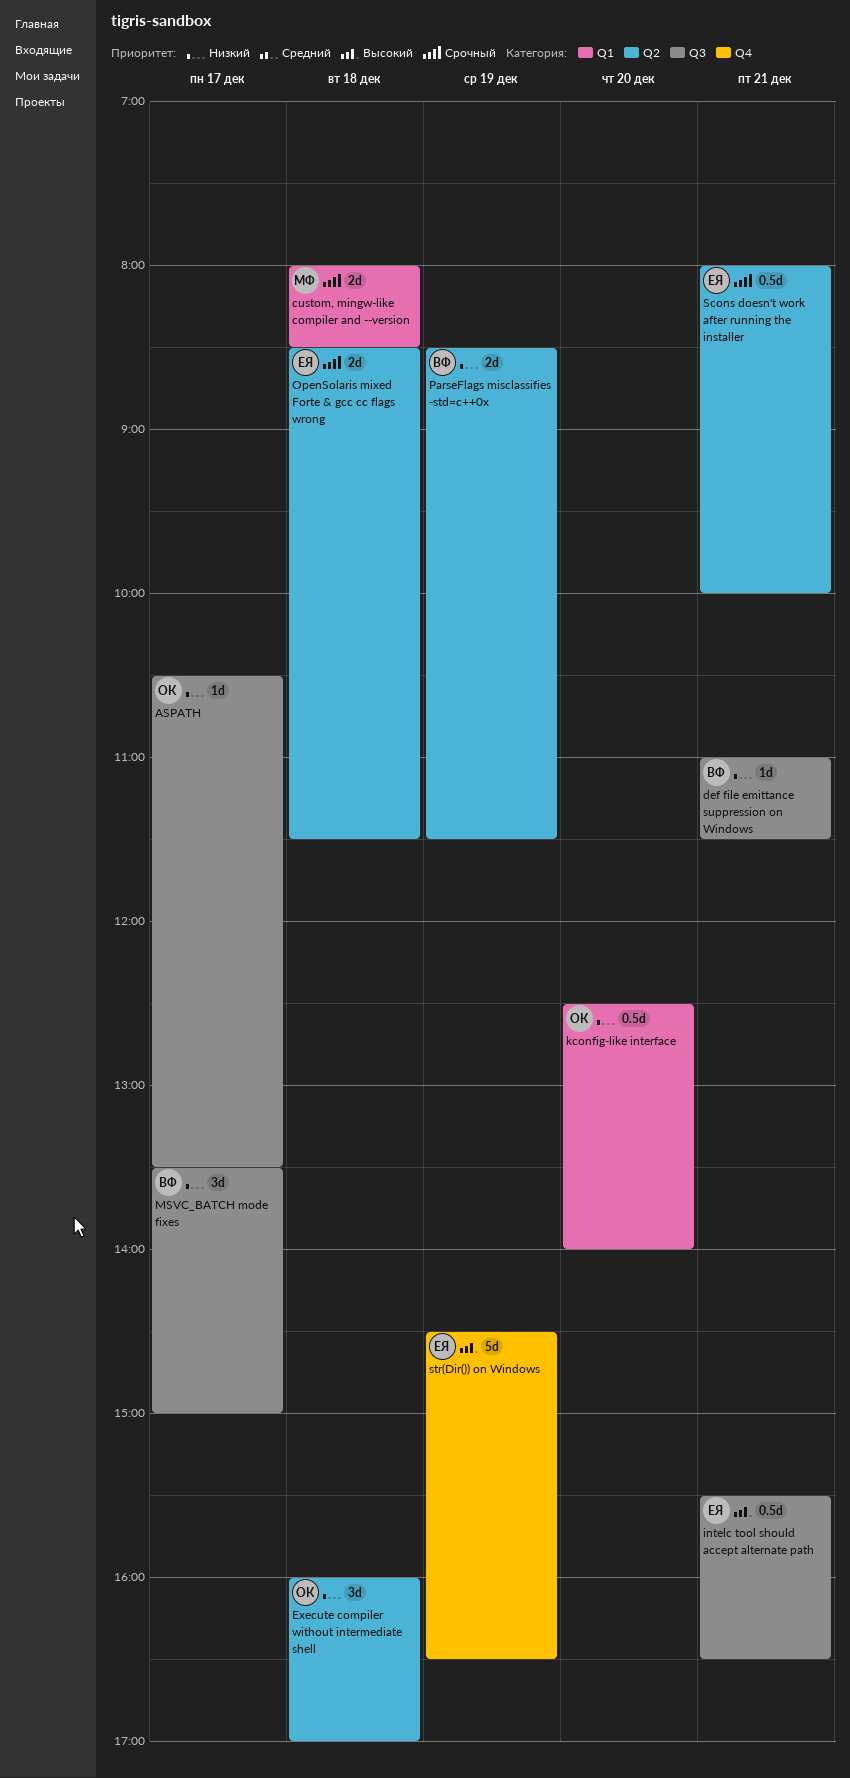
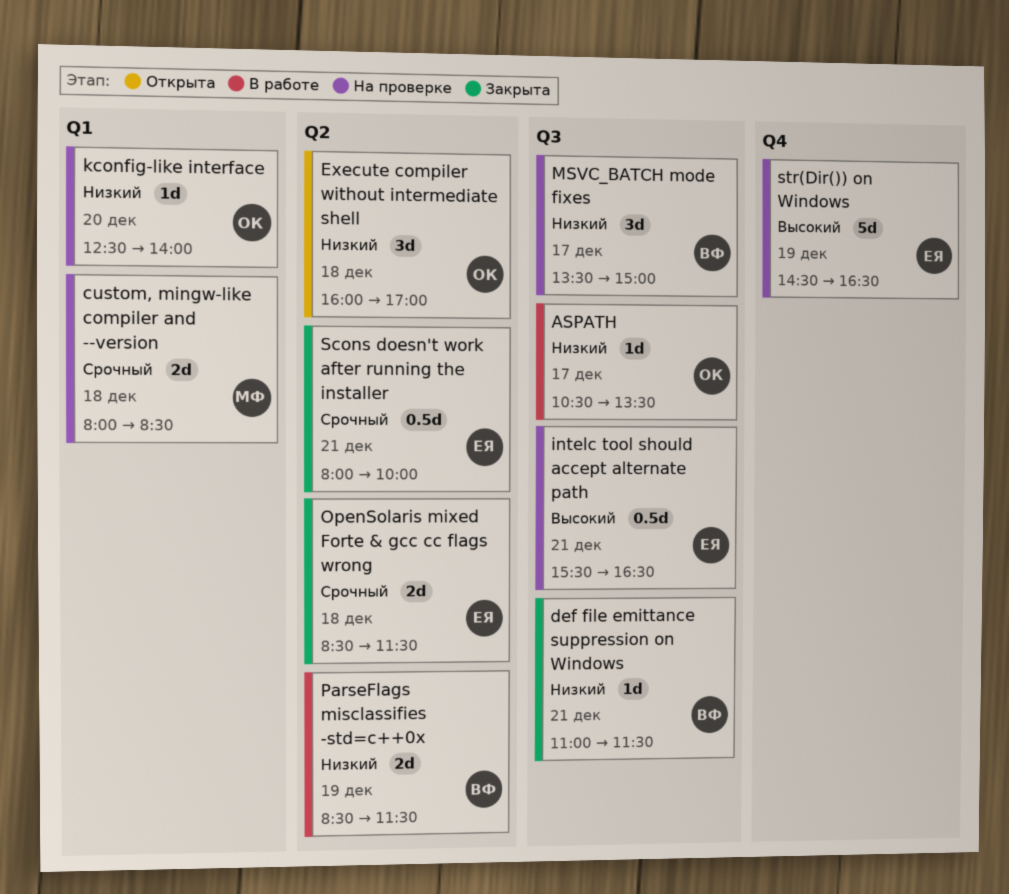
kconfig-like interface, estimate: 0.5d -> 1d

